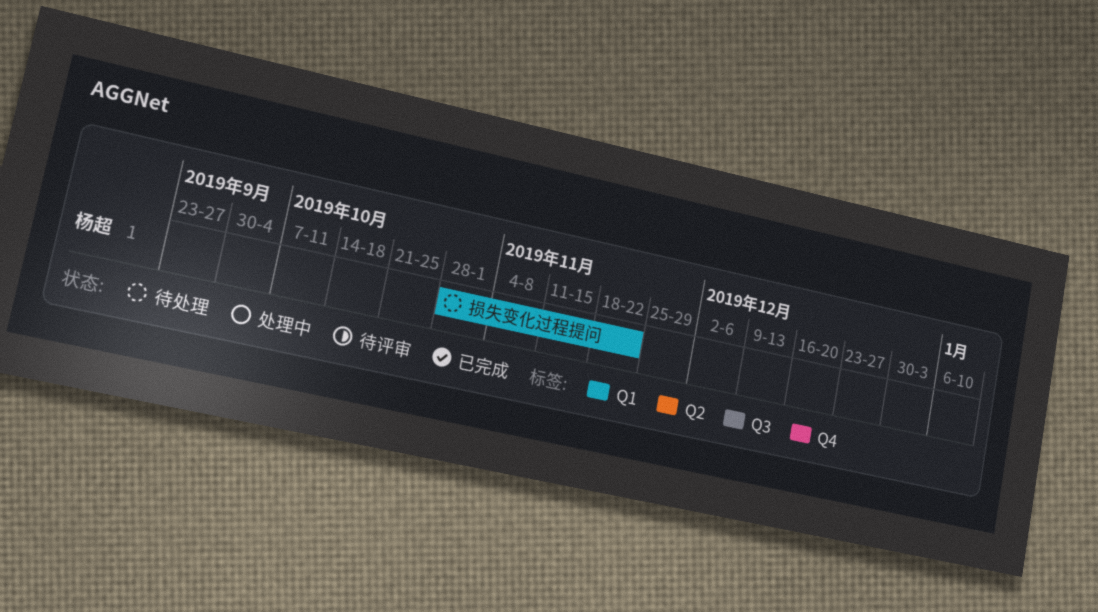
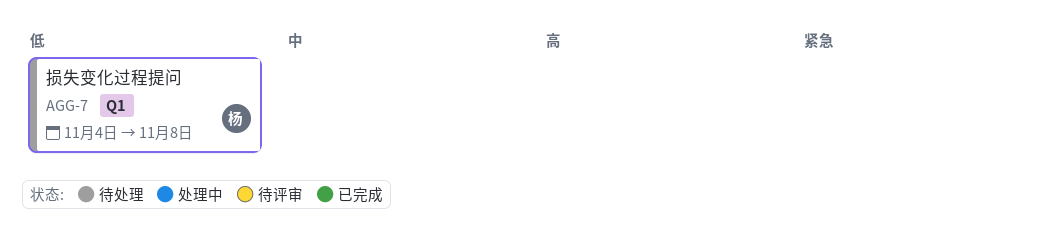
损失变化过程提问, start: Oct 28 -> Nov 4
损失变化过程提问, due: Nov 22 -> Nov 8

